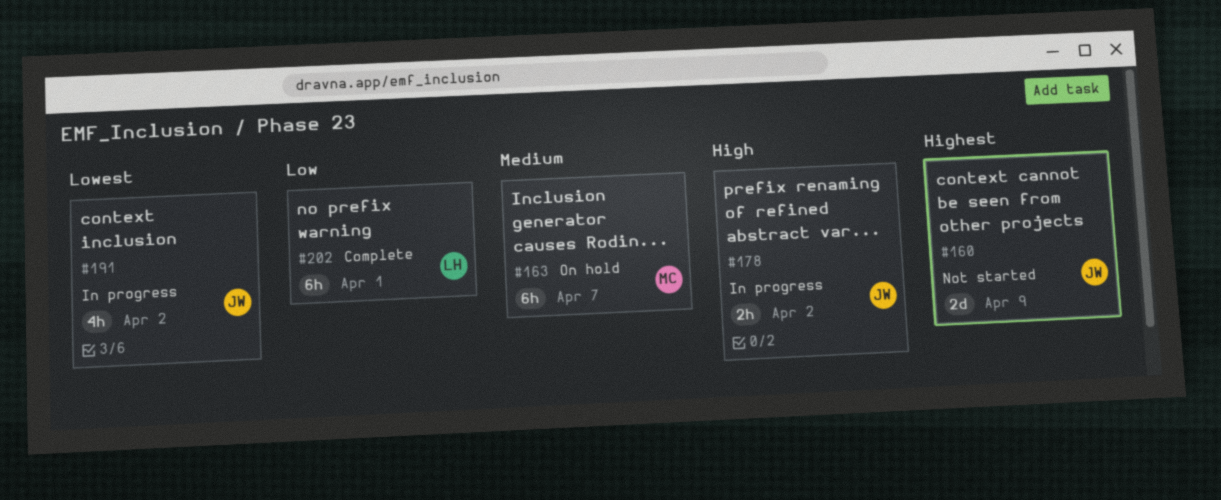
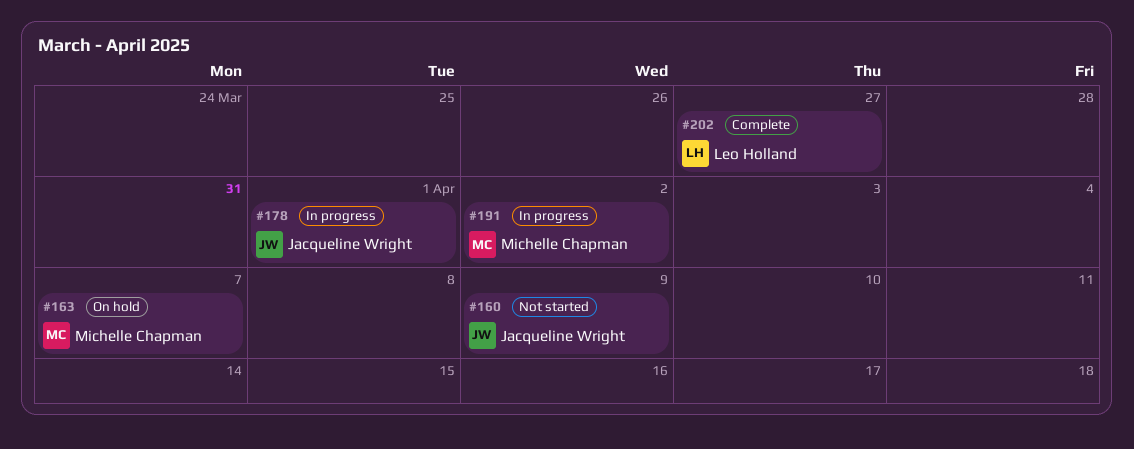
#178, due: Apr 2 -> Apr 1
#191, owner: Jacqueline Wright -> Michelle Chapman
#202, due: Apr 1 -> Mar 27

